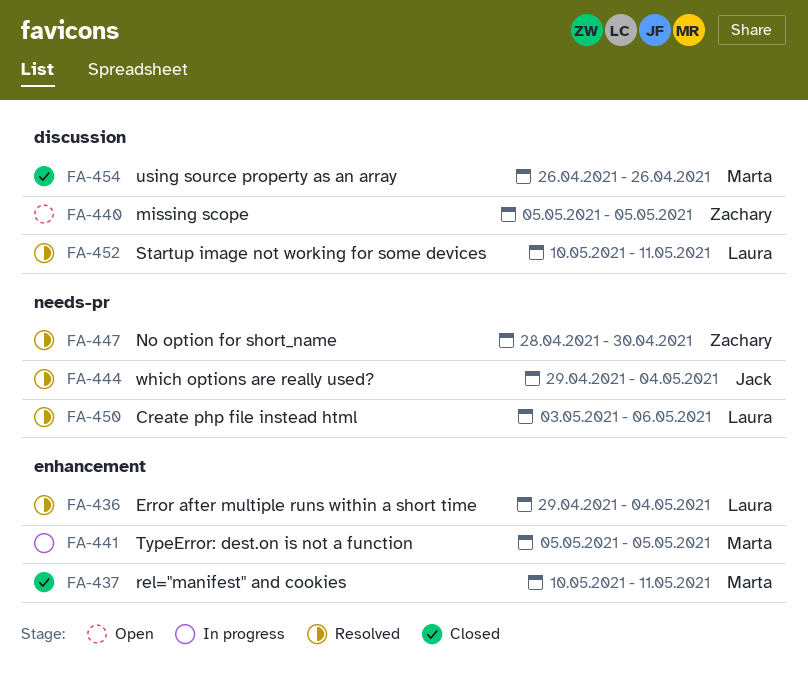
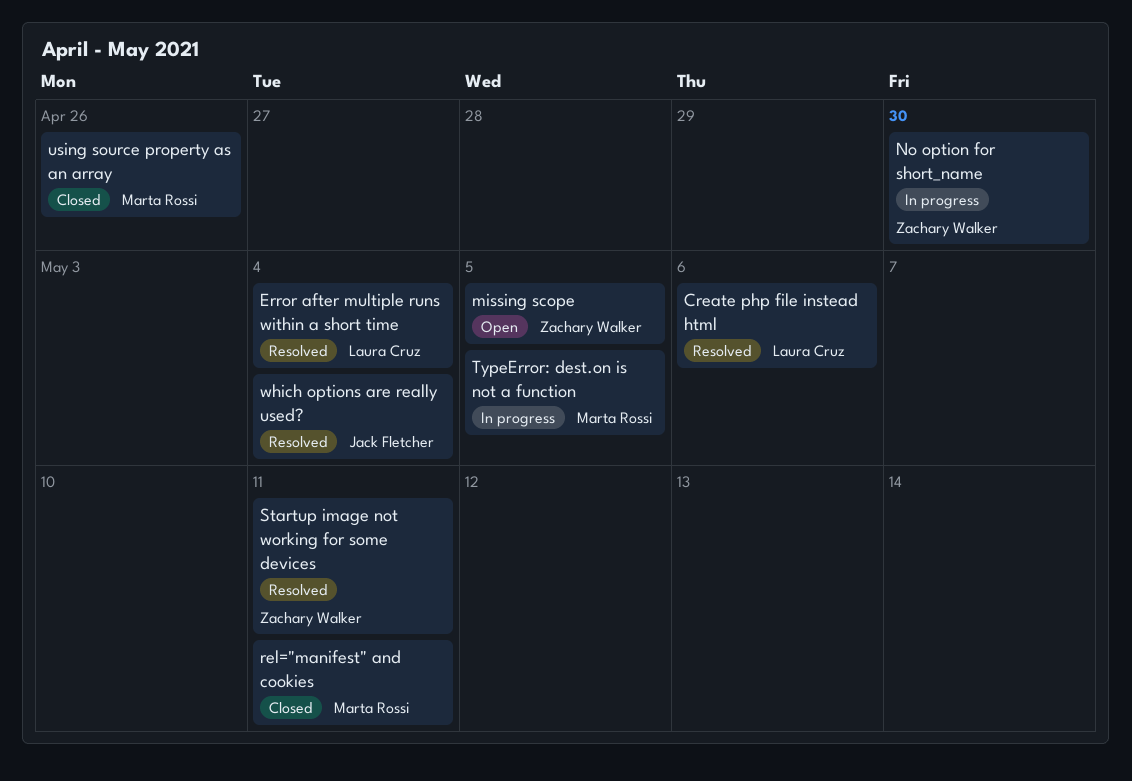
No option for short_name, status: Resolved -> In progress
Startup image not working for some devices, owner: Laura Cruz -> Zachary Walker

